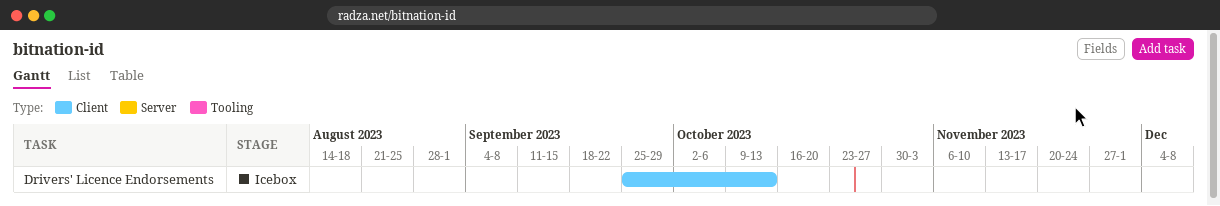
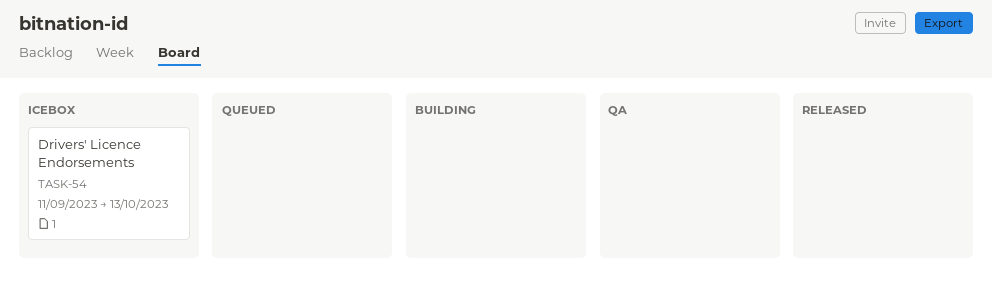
Drivers' Licence Endorsements, start: Sep 25 -> Sep 11

